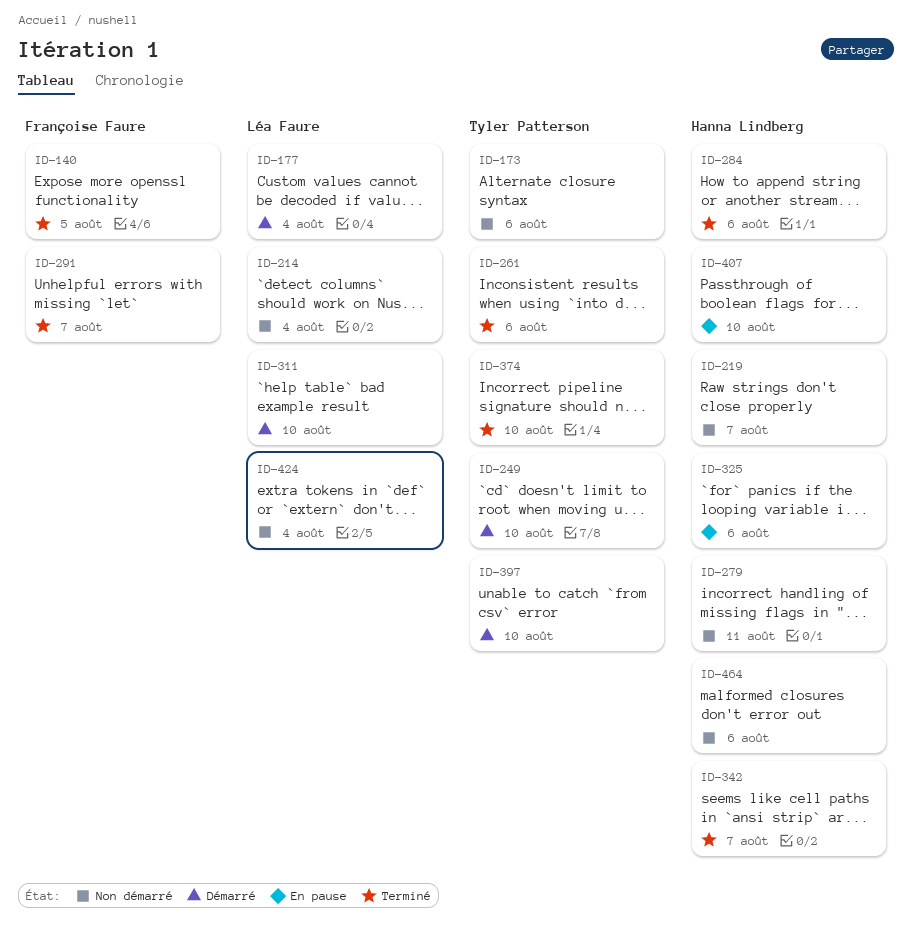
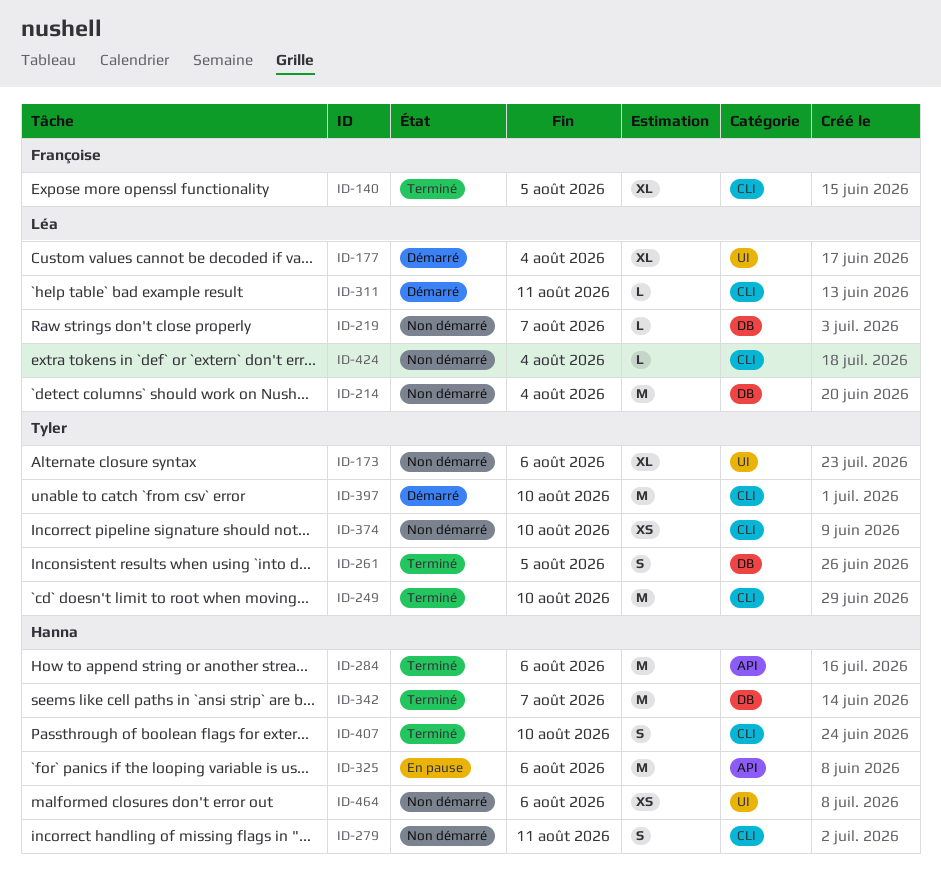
ID-219, owner: Hanna Lindberg -> Léa Faure
ID-249, status: Démarré -> Terminé
ID-261, due: Aug 6 -> Aug 5
ID-291: present -> none
ID-311, due: Aug 10 -> Aug 11
ID-374, status: Terminé -> Non démarré
ID-407, status: En pause -> Terminé

